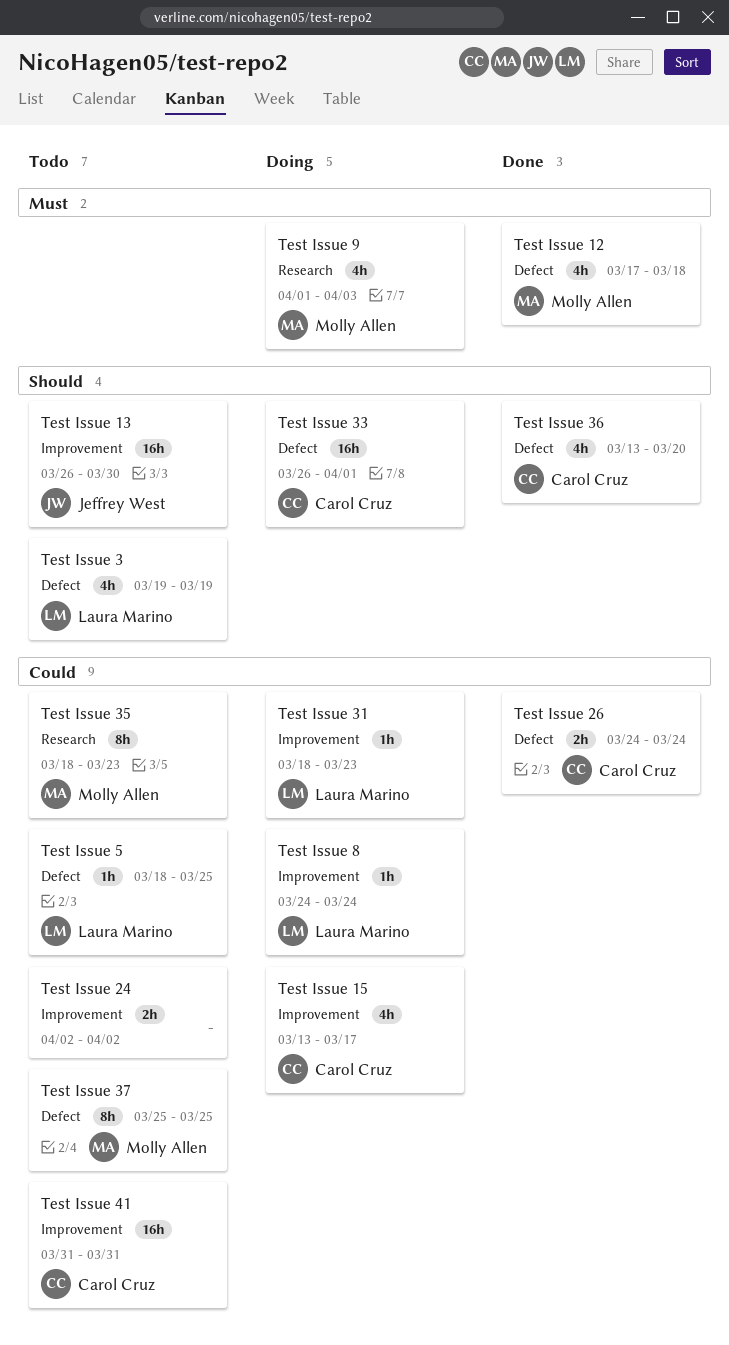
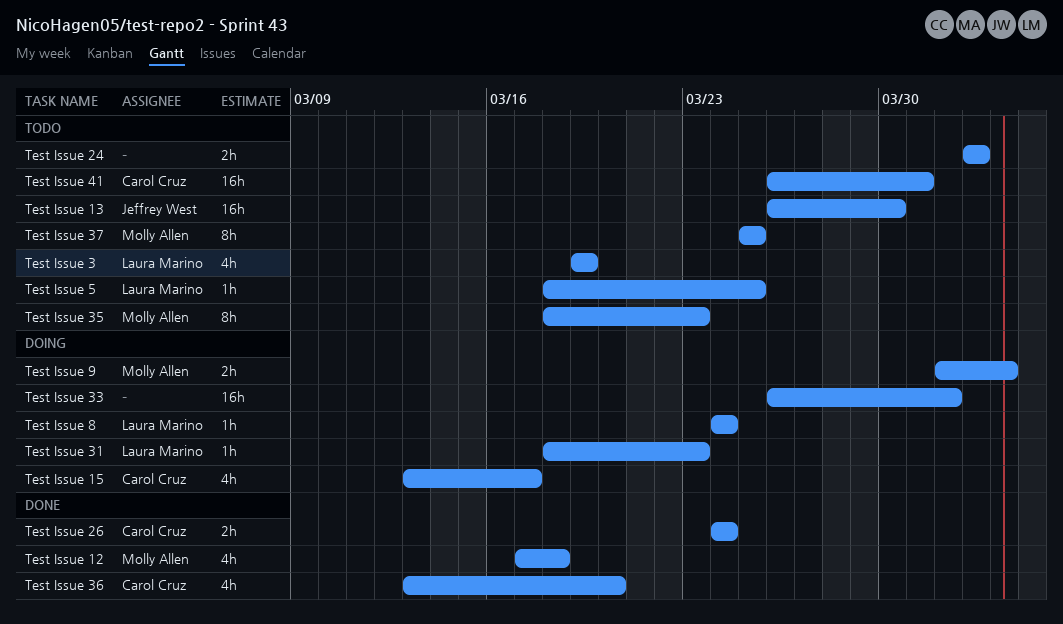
Test Issue 33, owner: Carol Cruz -> none
Test Issue 41, start: Mar 31 -> Mar 26
Test Issue 9, estimate: 4h -> 2h

